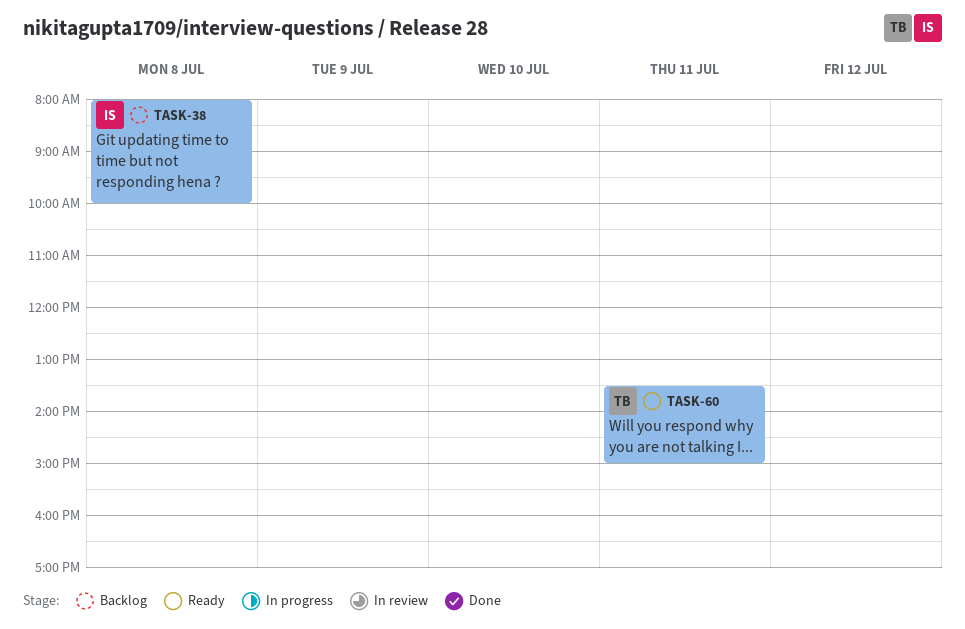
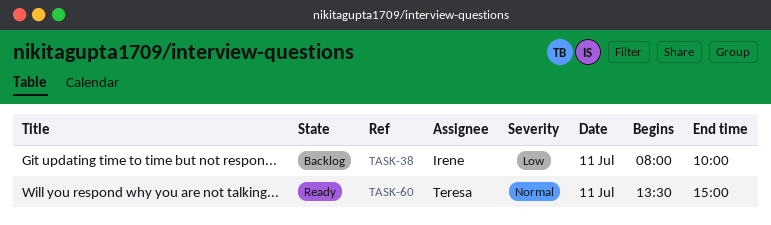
TASK-38, day: Jul 8 -> Jul 11

